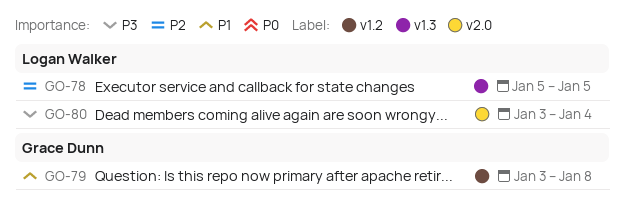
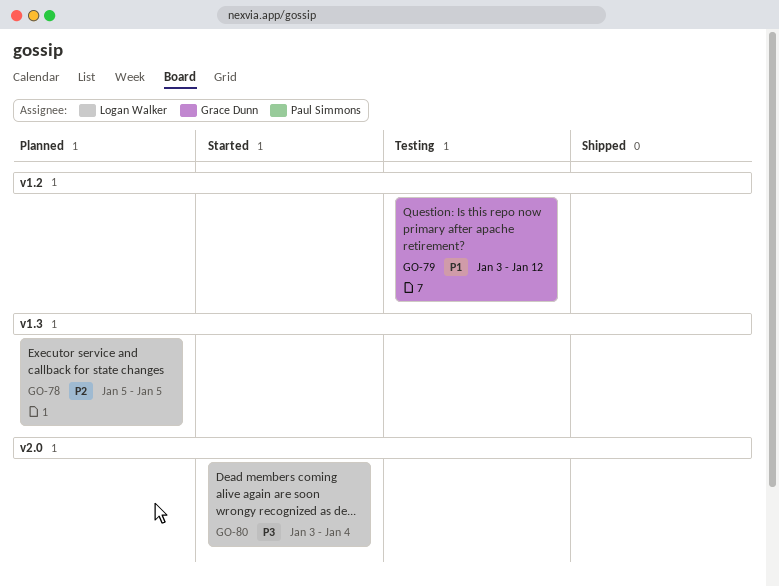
GO-79, due: Jan 8 -> Jan 12

